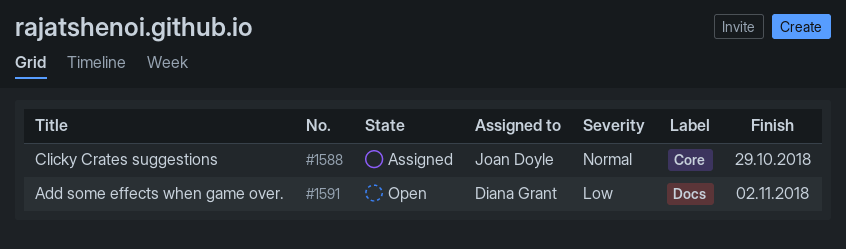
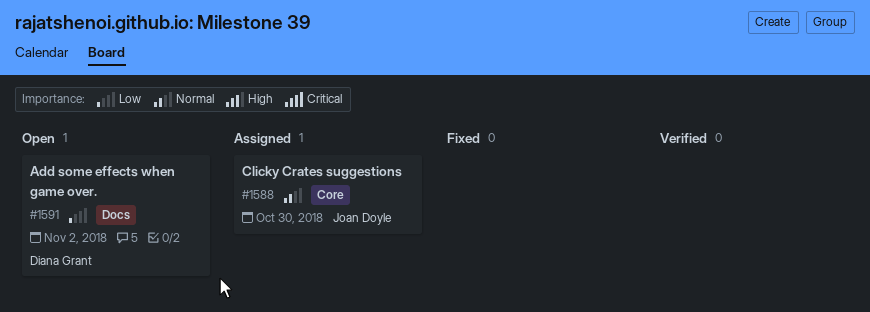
#1588, due: Oct 29 -> Oct 30

